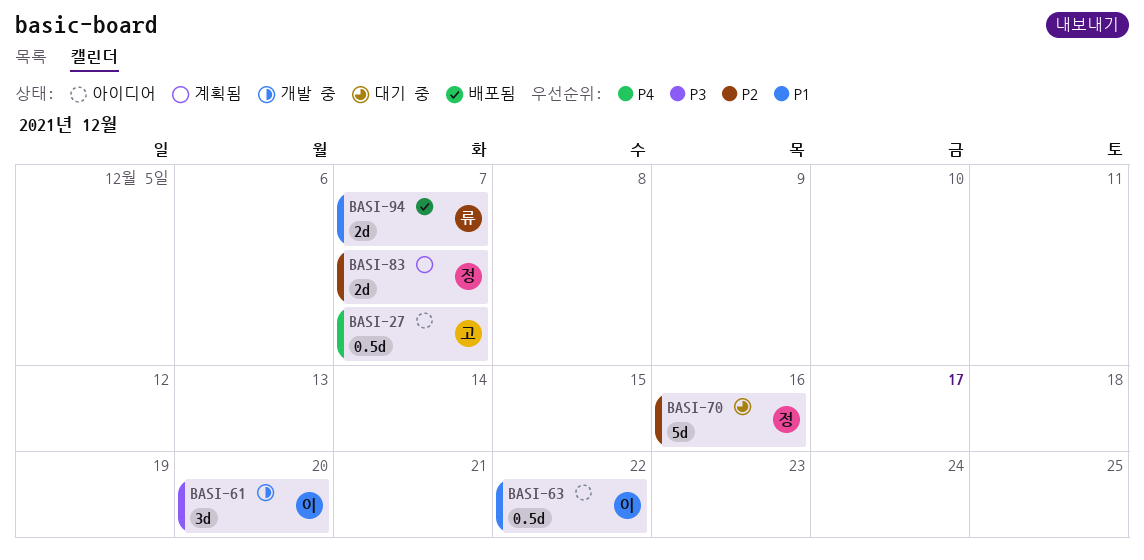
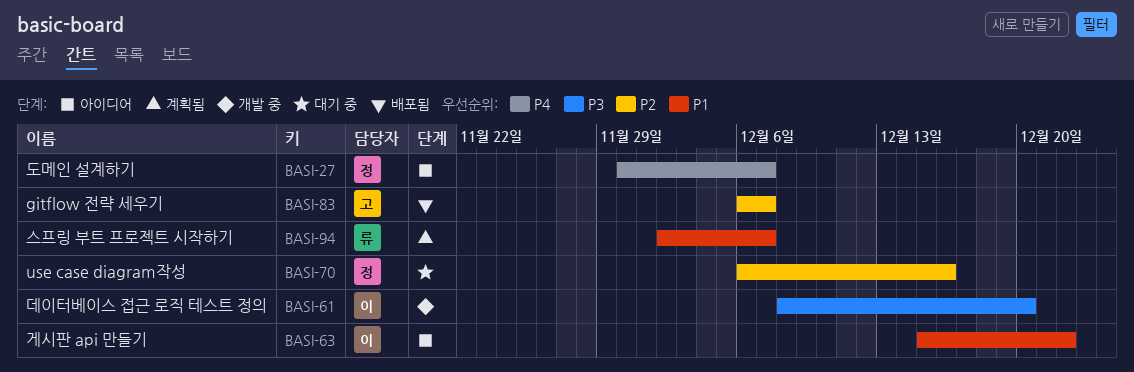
BASI-27, owner: 고 -> 정
BASI-83, status: 계획됨 -> 배포됨
BASI-83, owner: 정 -> 고
BASI-94, status: 배포됨 -> 계획됨

